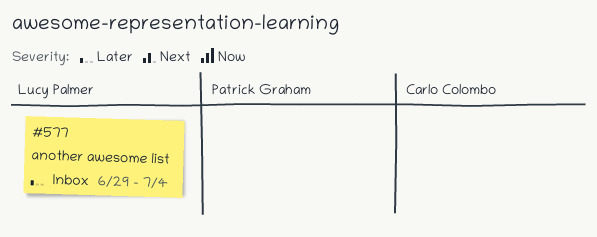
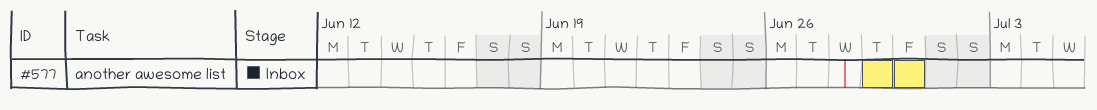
#577, due: Jul 4 -> Jun 30

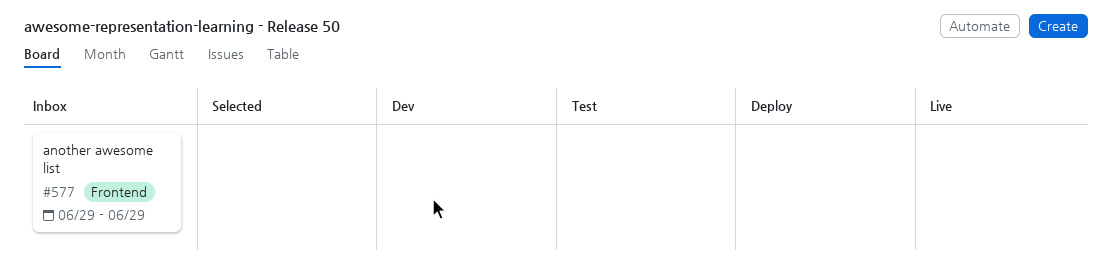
#577, due: Jun 30 -> Jun 29

